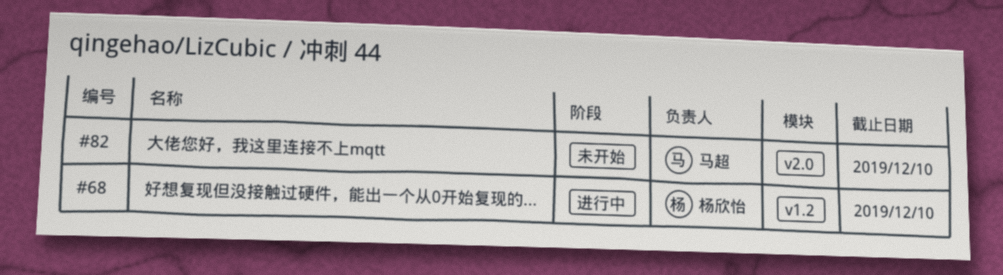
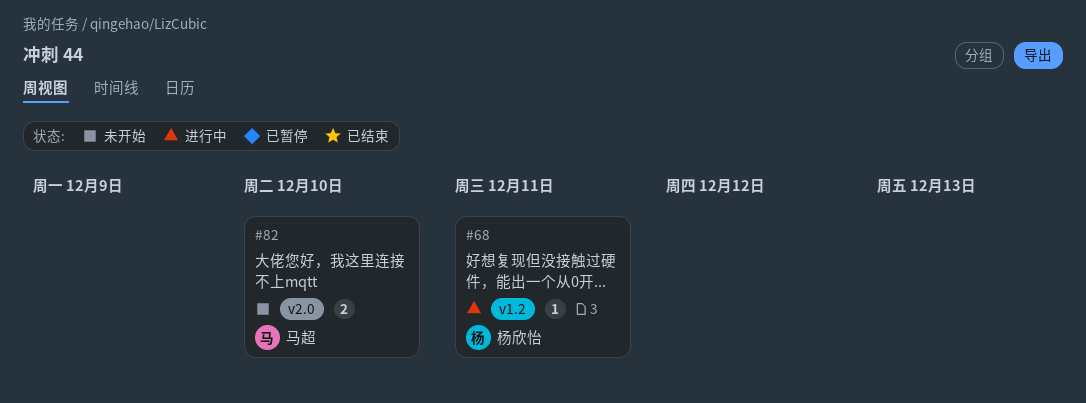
#68, due: Dec 10 -> Dec 11

